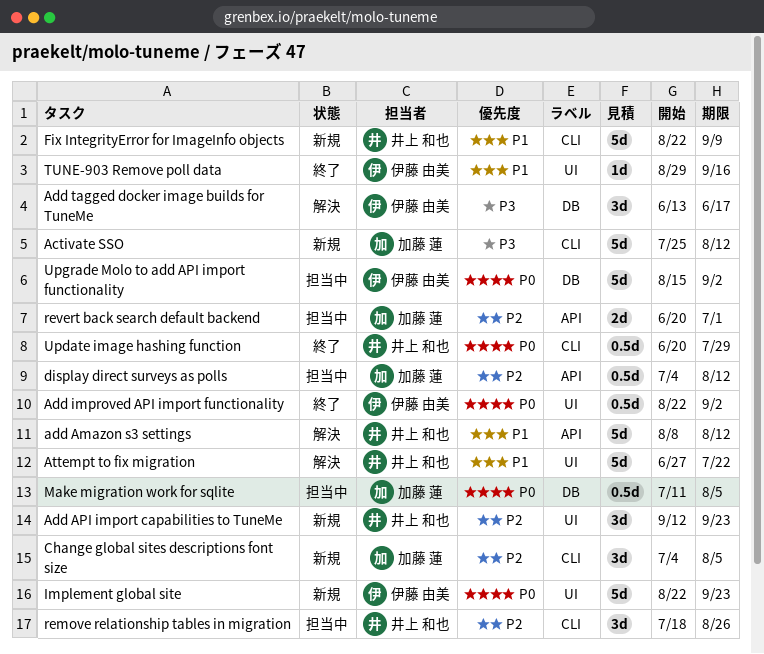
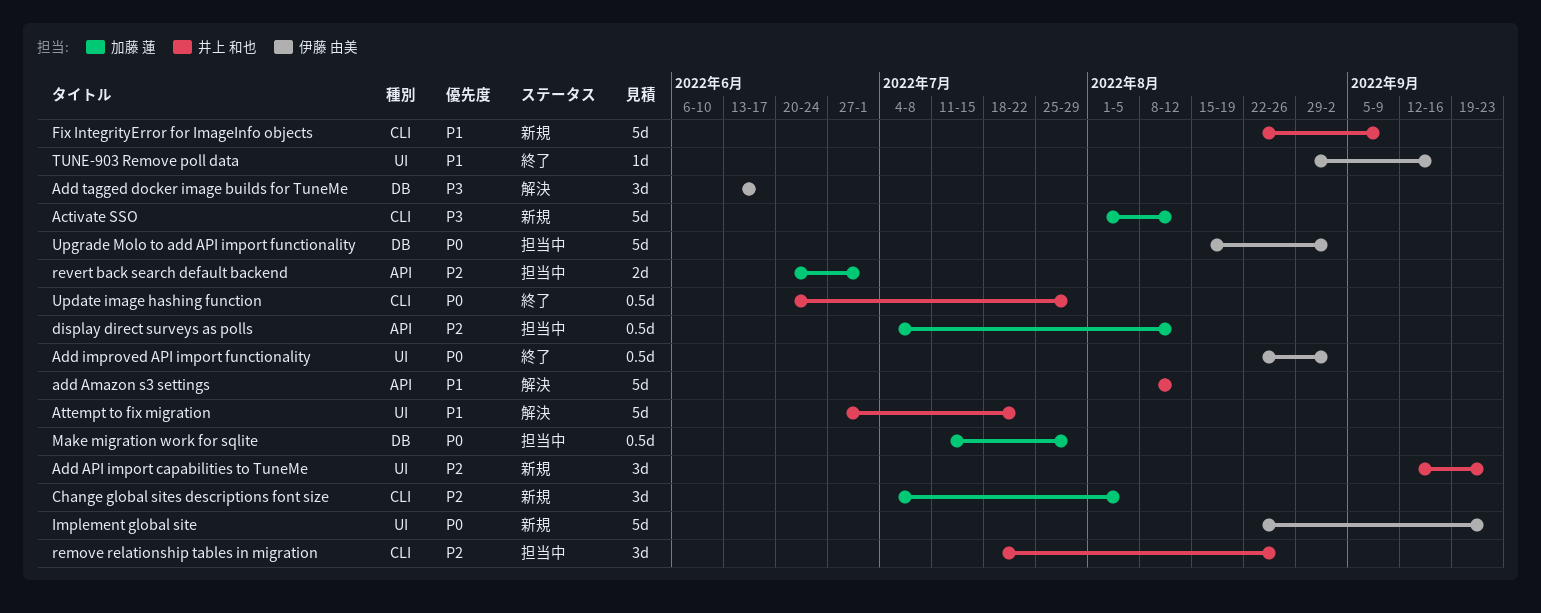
Activate SSO, start: Jul 25 -> Aug 1
Make migration work for sqlite, due: Aug 5 -> Jul 29

